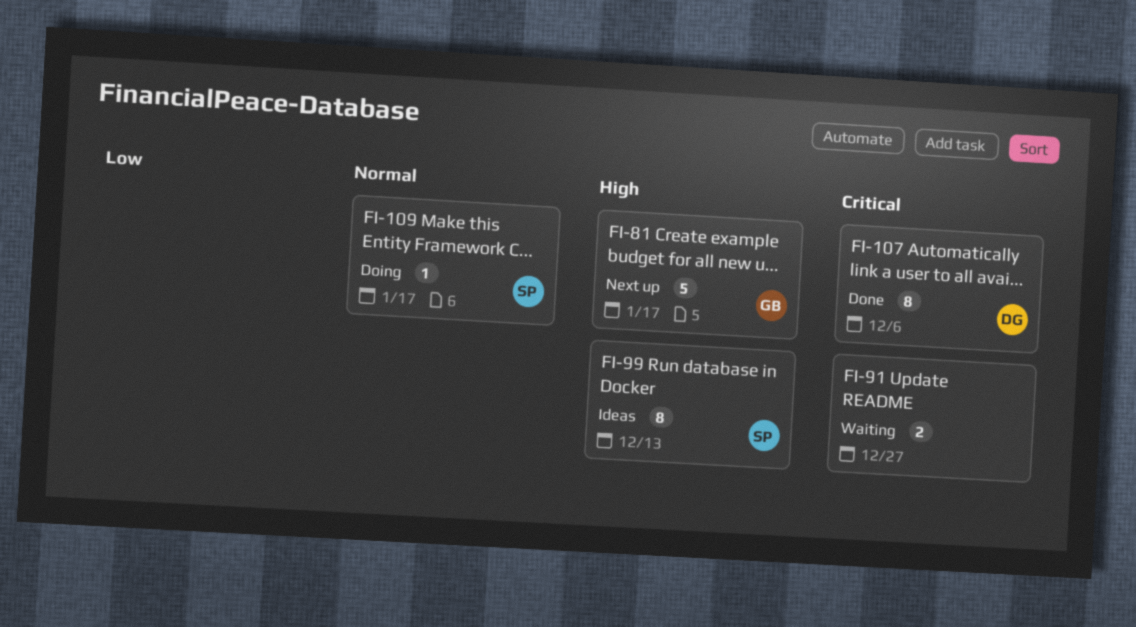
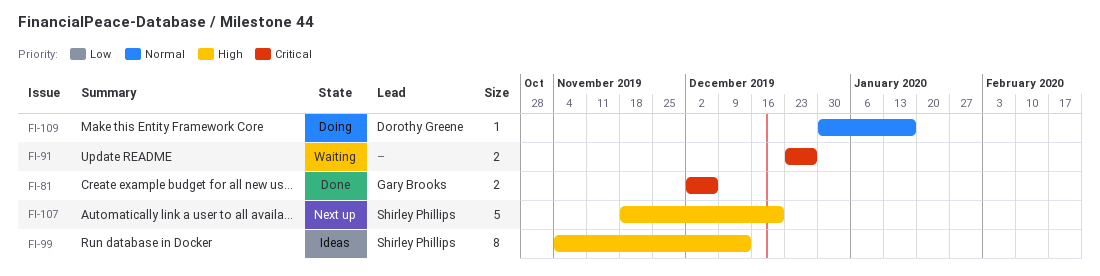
FI-81, status: Next up -> Done
FI-81, priority: High -> Critical
FI-81, estimate: 5 -> 2
FI-81, due: Jan 17 -> Dec 6
FI-107, status: Done -> Next up
FI-107, owner: Dorothy Greene -> Shirley Phillips
FI-107, priority: Critical -> High
FI-107, estimate: 8 -> 5
FI-107, due: Dec 6 -> Dec 20
FI-109, owner: Shirley Phillips -> Dorothy Greene

